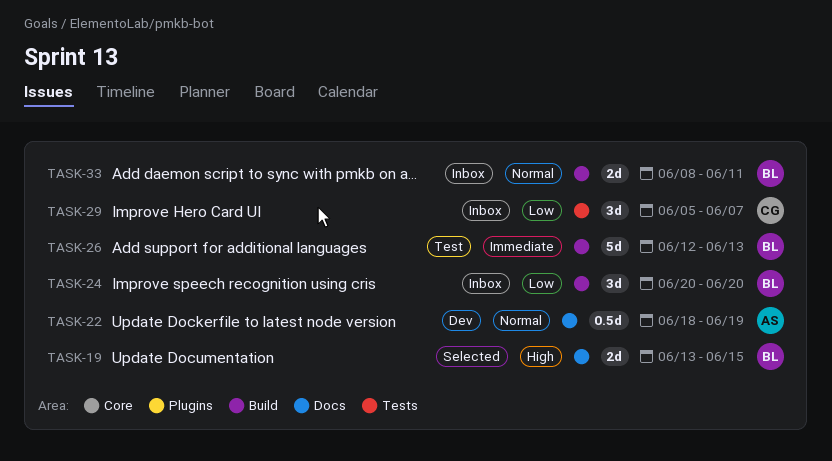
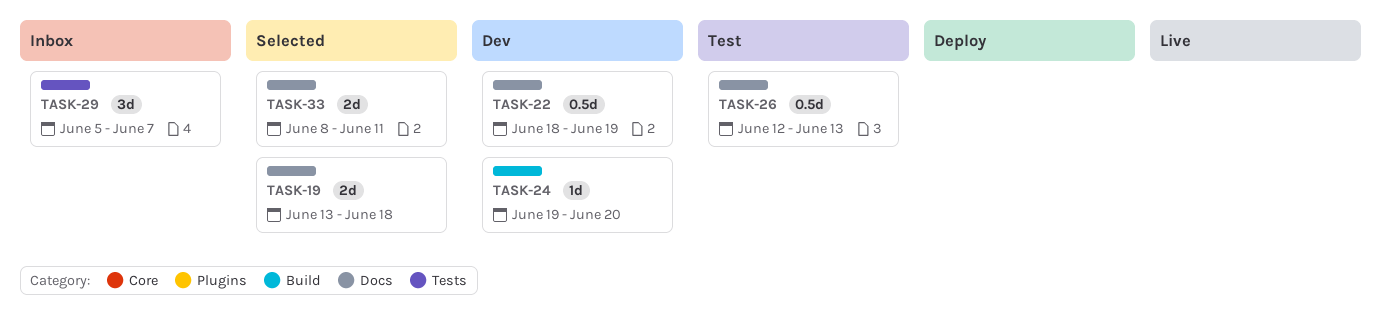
TASK-19, due: Jun 15 -> Jun 18
TASK-24, status: Inbox -> Dev
TASK-24, estimate: 3d -> 1d
TASK-24, start: Jun 20 -> Jun 19
TASK-26, label: Build -> Docs
TASK-26, estimate: 5d -> 0.5d
TASK-33, status: Inbox -> Selected
TASK-33, label: Build -> Docs

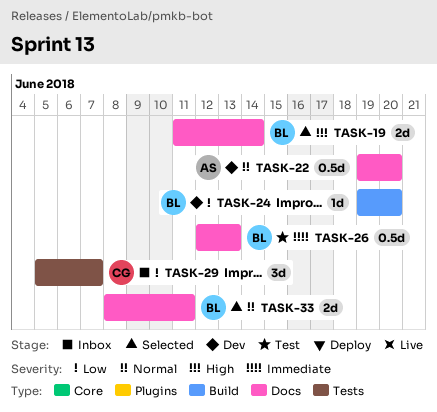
TASK-19, start: Jun 13 -> Jun 11
TASK-19, due: Jun 18 -> Jun 14
TASK-22, start: Jun 18 -> Jun 19
TASK-22, due: Jun 19 -> Jun 20

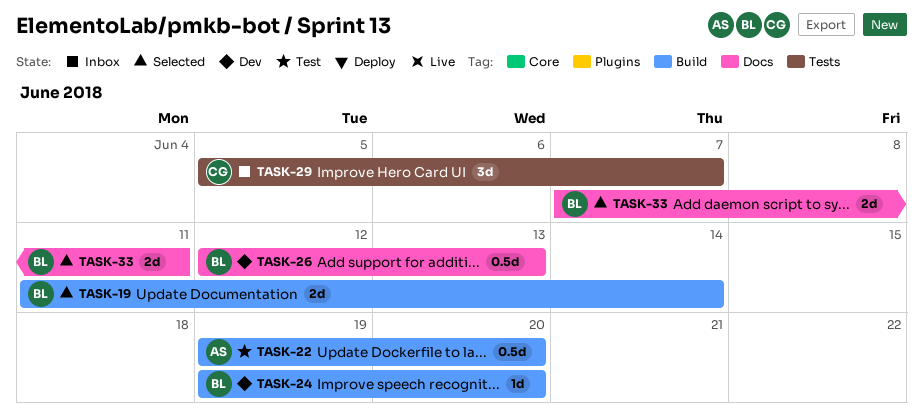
TASK-19, label: Docs -> Build
TASK-22, status: Dev -> Test
TASK-22, label: Docs -> Build
TASK-26, status: Test -> Dev
TASK-33, start: Jun 8 -> Jun 7

